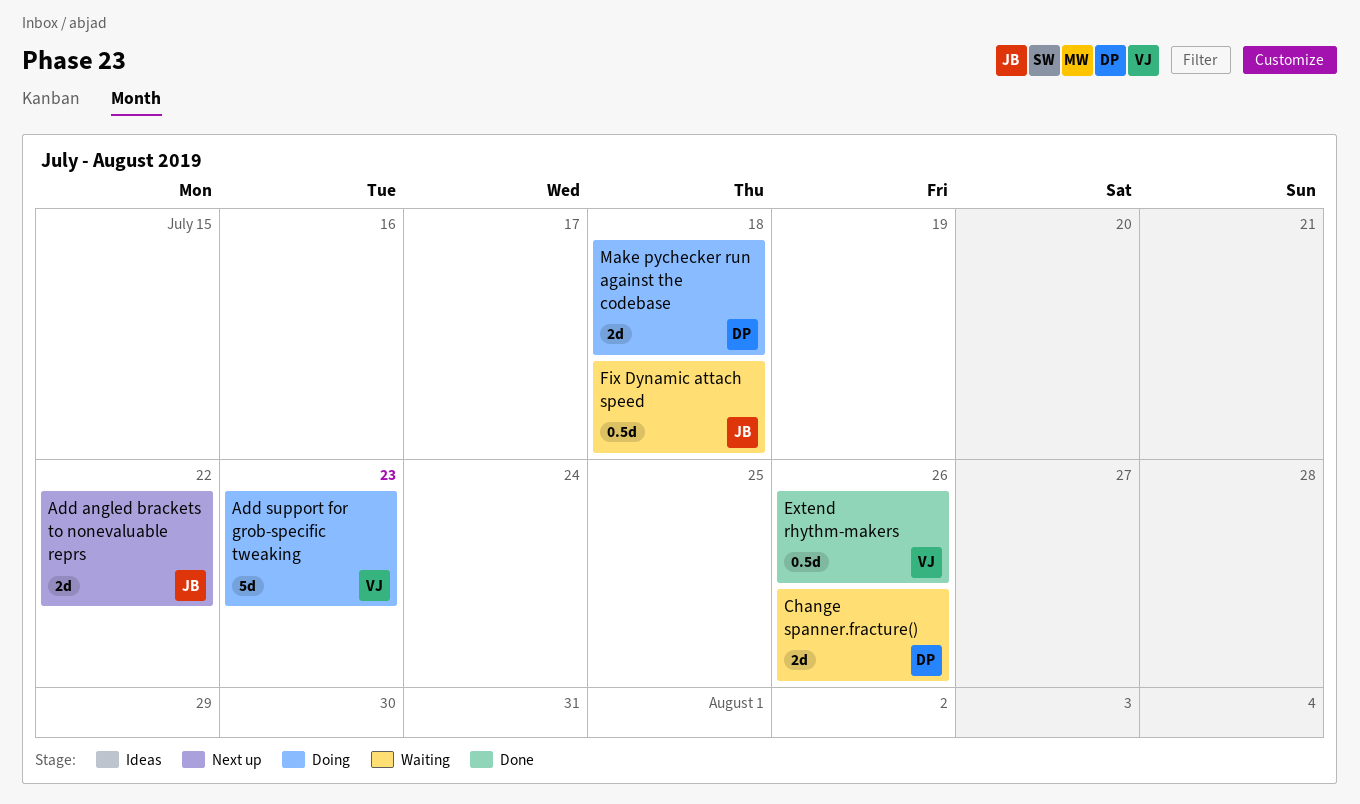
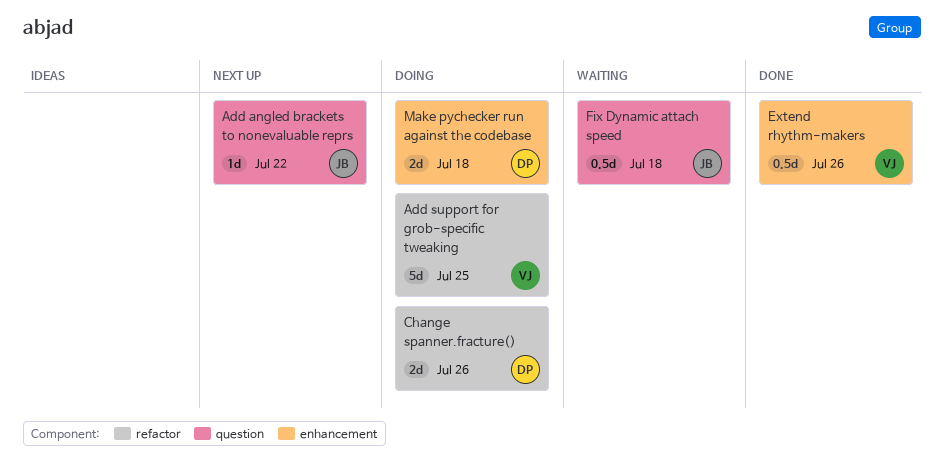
Add angled brackets to nonevaluable reprs, estimate: 2d -> 1d
Add support for grob-specific tweaking, due: Jul 23 -> Jul 25
Change spanner.fracture(), status: Waiting -> Doing

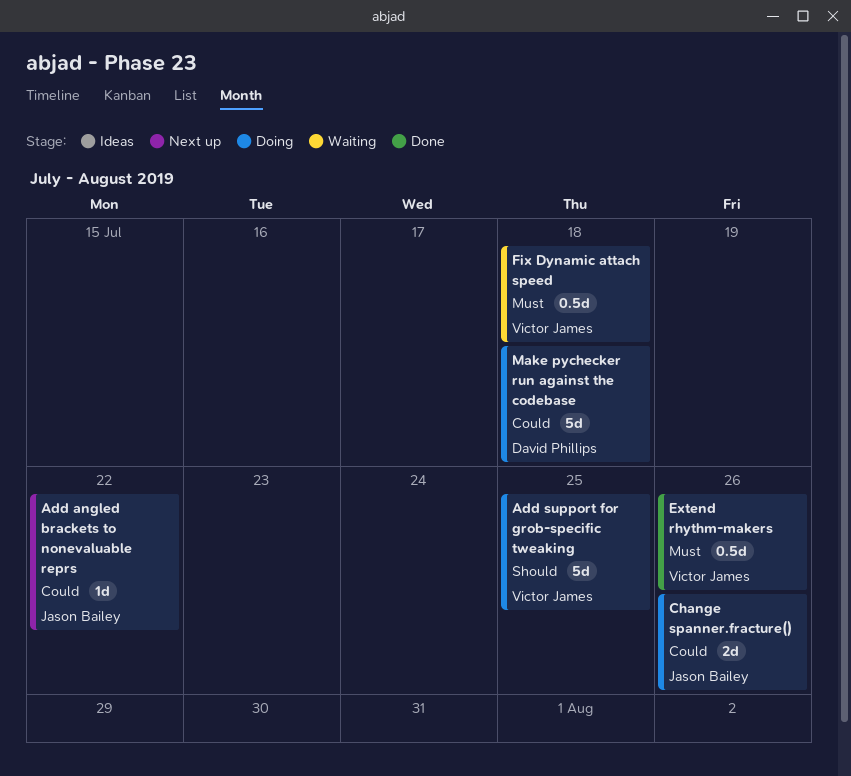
Change spanner.fracture(), owner: David Phillips -> Jason Bailey
Fix Dynamic attach speed, owner: Jason Bailey -> Victor James
Make pychecker run against the codebase, estimate: 2d -> 5d

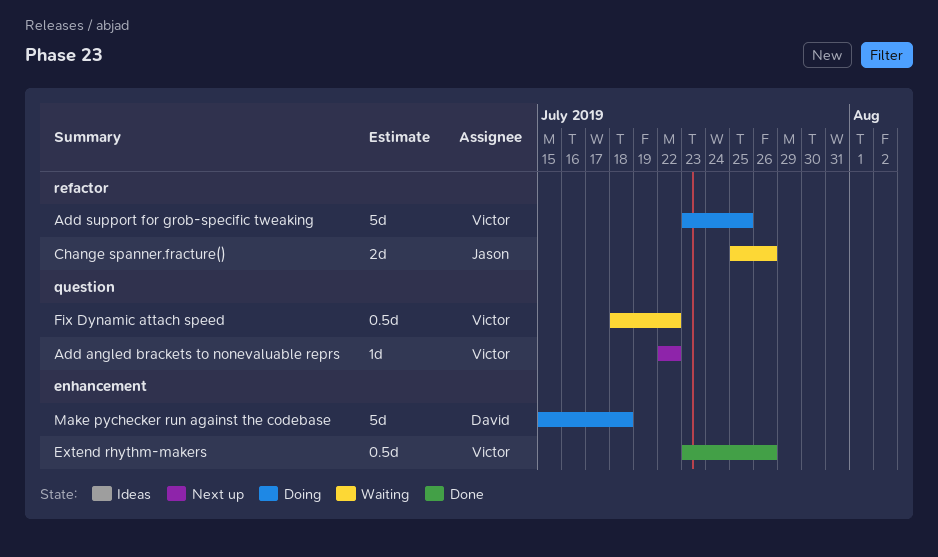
Add angled brackets to nonevaluable reprs, owner: Jason Bailey -> Victor James
Change spanner.fracture(), status: Doing -> Waiting
Fix Dynamic attach speed, due: Jul 18 -> Jul 22

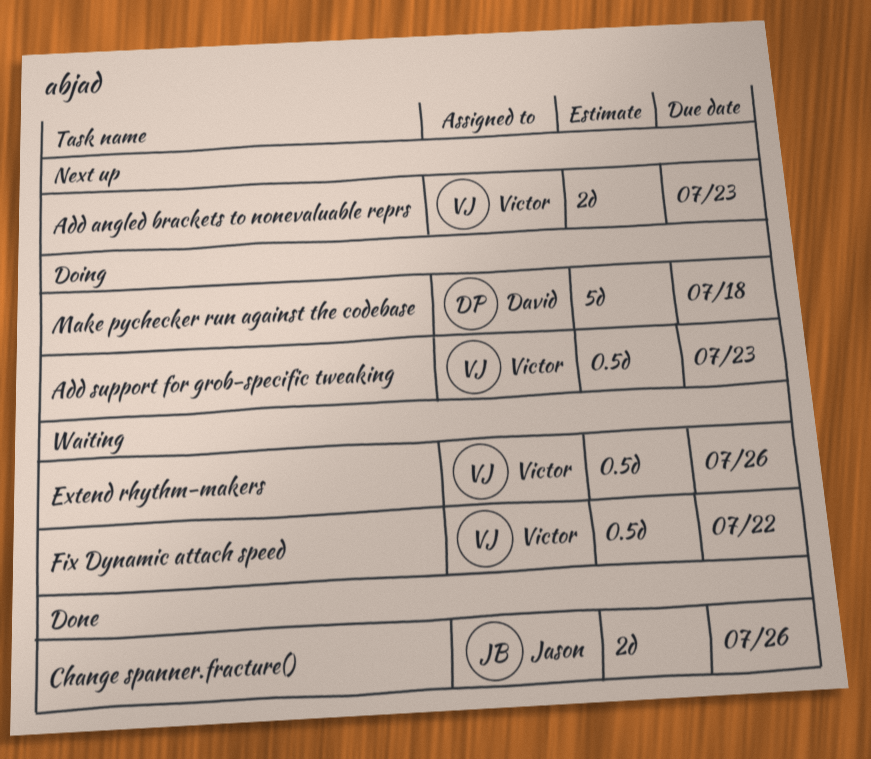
Add angled brackets to nonevaluable reprs, estimate: 1d -> 2d
Add angled brackets to nonevaluable reprs, due: Jul 22 -> Jul 23
Add support for grob-specific tweaking, estimate: 5d -> 0.5d
Add support for grob-specific tweaking, due: Jul 25 -> Jul 23
Change spanner.fracture(), status: Waiting -> Done
Extend rhythm-makers, status: Done -> Waiting

